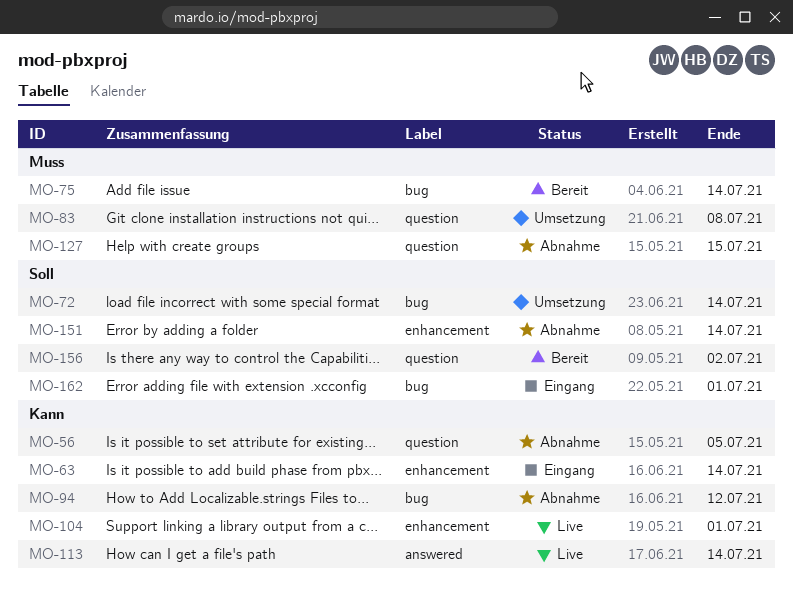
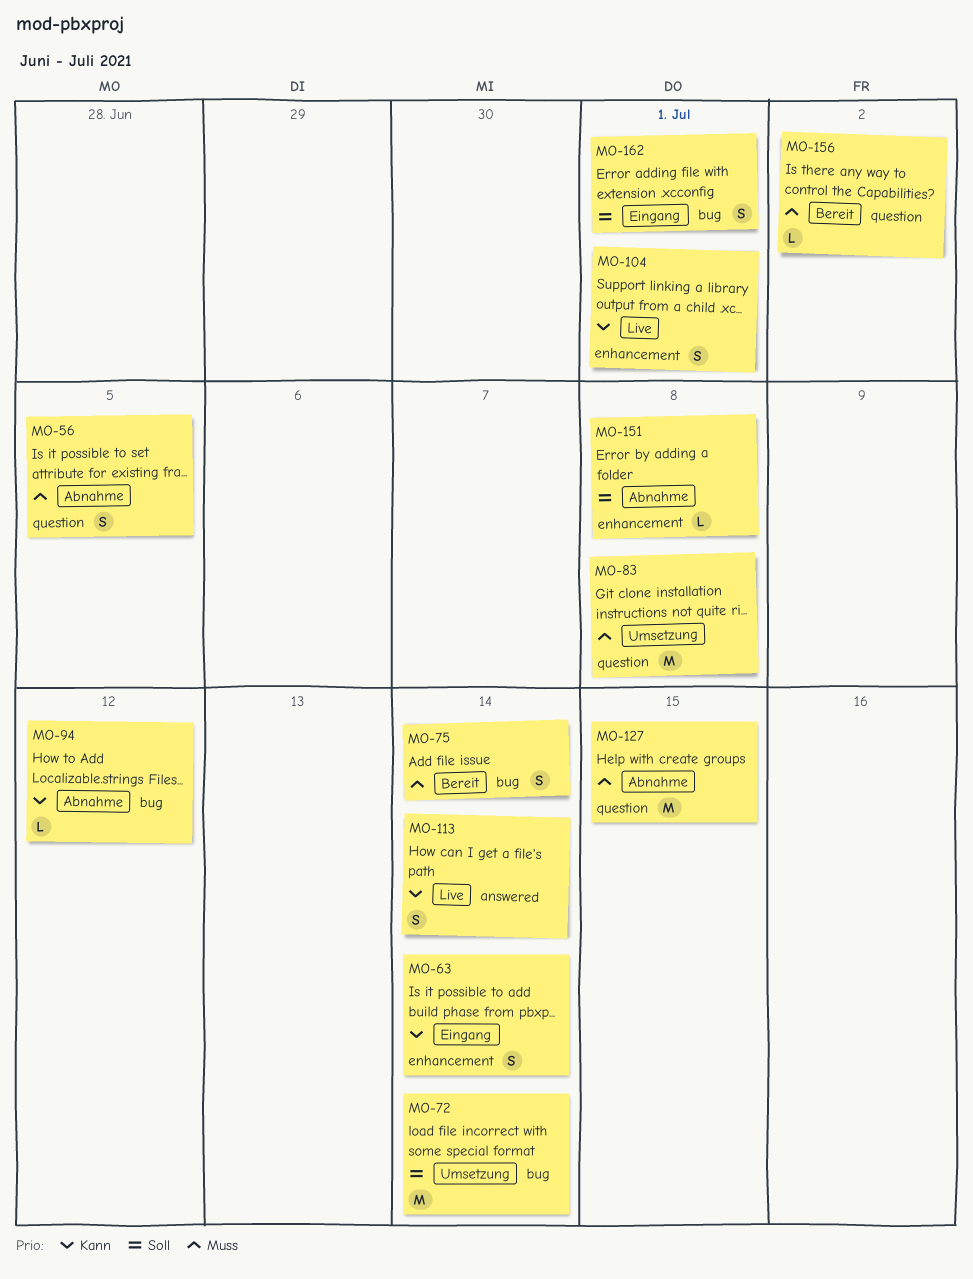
MO-56, priority: Kann -> Muss
MO-151, due: Jul 14 -> Jul 8
MO-156, priority: Soll -> Muss

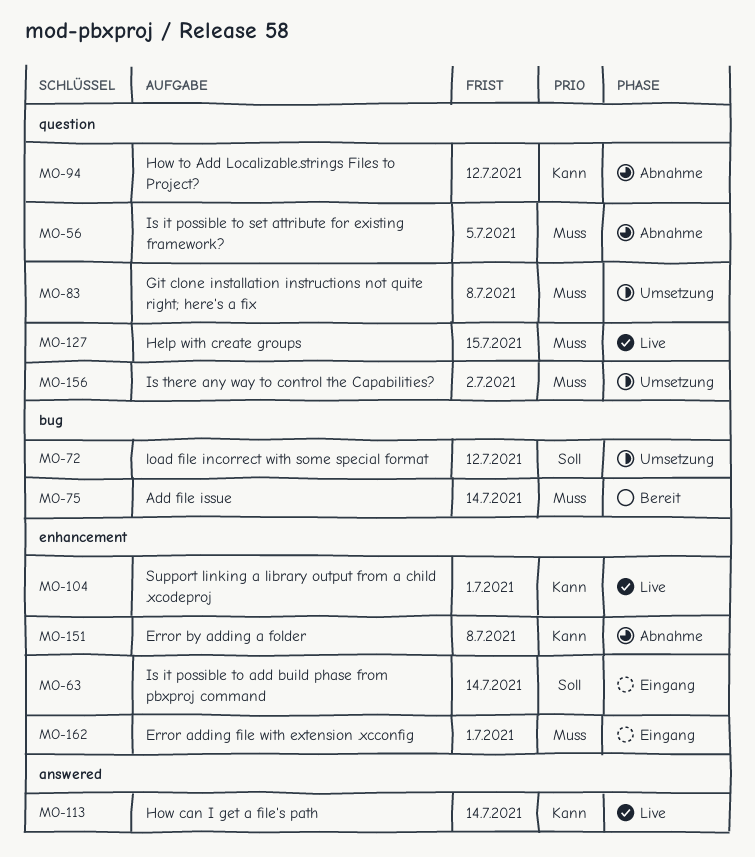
MO-63, priority: Kann -> Soll
MO-72, due: Jul 14 -> Jul 12
MO-94, label: bug -> question
MO-127, status: Abnahme -> Live
MO-151, priority: Soll -> Kann
MO-156, status: Bereit -> Umsetzung
MO-162, priority: Soll -> Muss
MO-162, label: bug -> enhancement

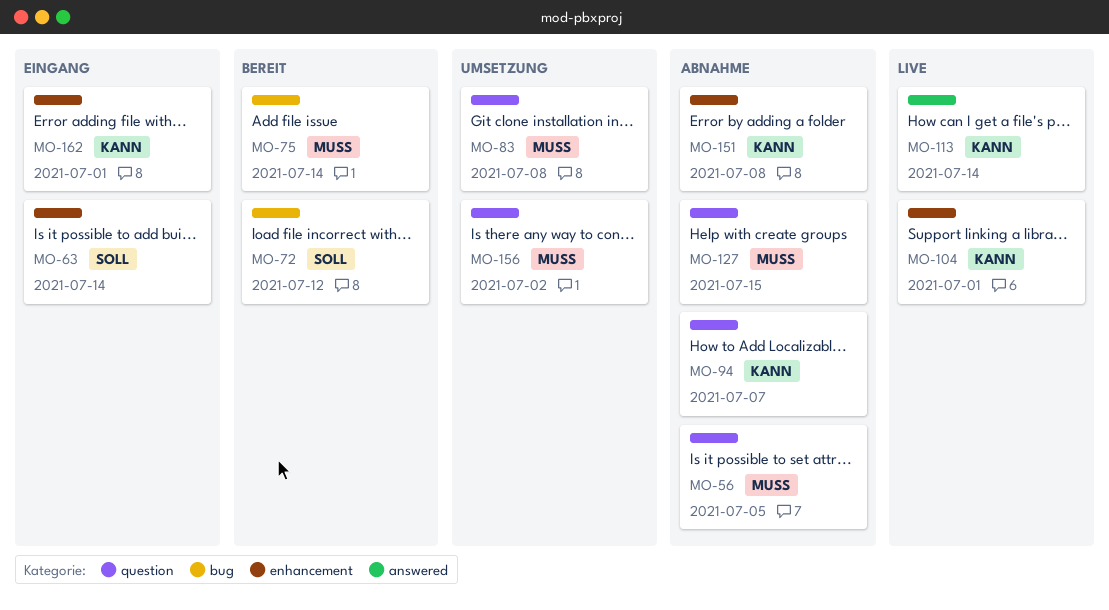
MO-72, status: Umsetzung -> Bereit
MO-94, due: Jul 12 -> Jul 7
MO-127, status: Live -> Abnahme
MO-162, priority: Muss -> Kann

